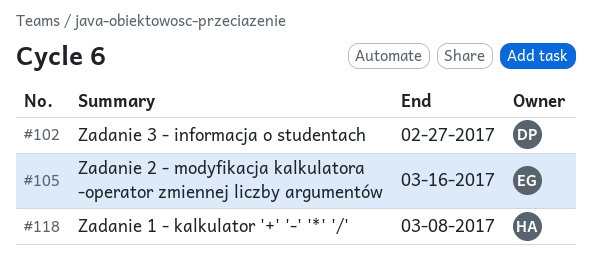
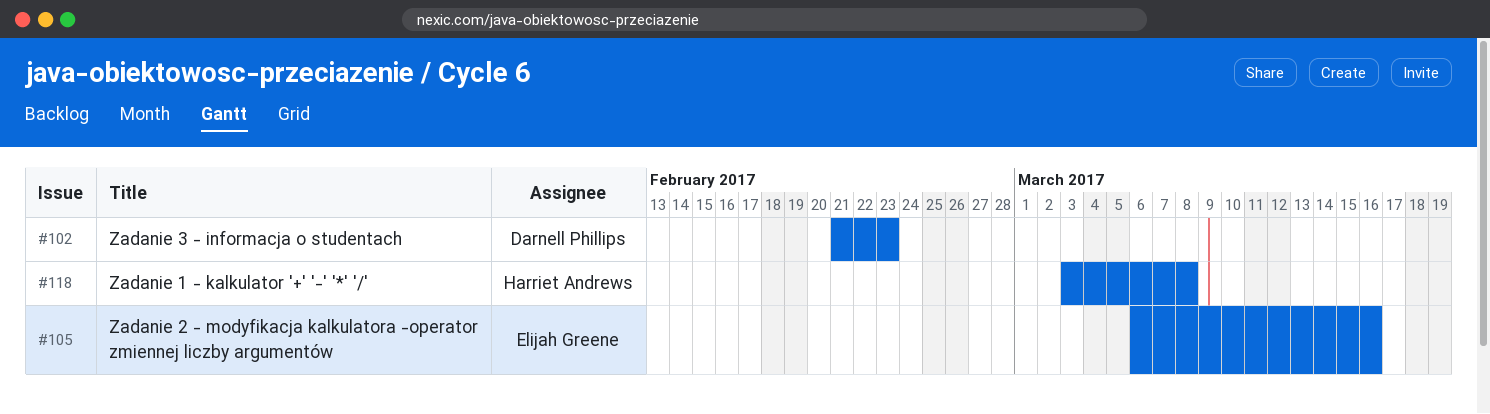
#102, due: Feb 27 -> Feb 23

